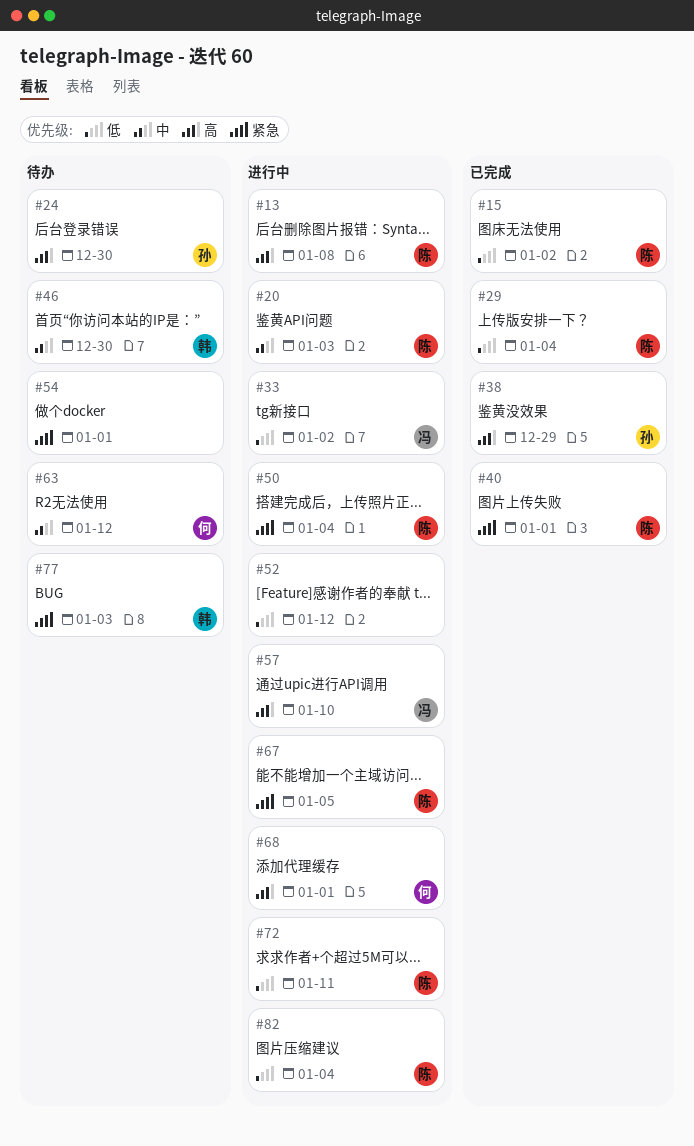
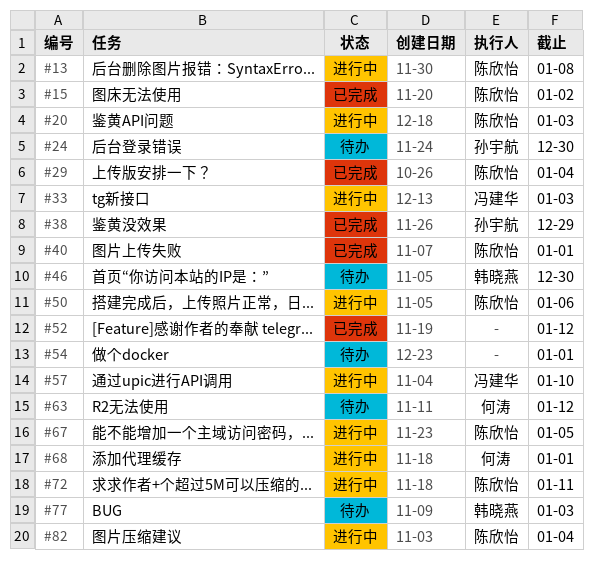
#33, due: Jan 2 -> Jan 3
#50, due: Jan 4 -> Jan 6
#52, status: 进行中 -> 已完成

